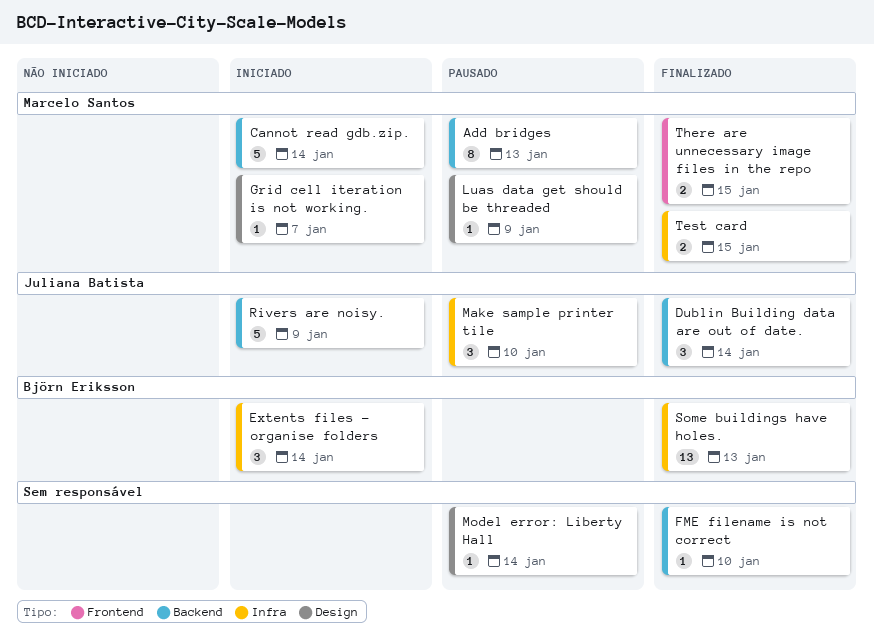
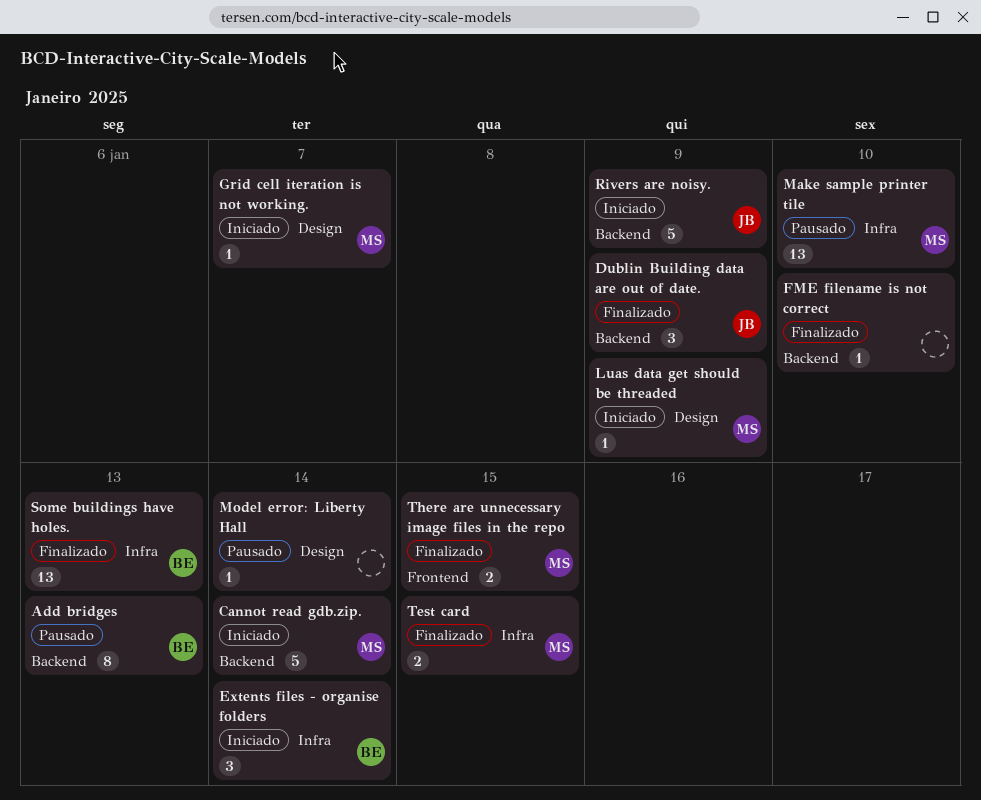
Add bridges, owner: Marcelo Santos -> Björn Eriksson
Dublin Building data are out of date., due: Jan 14 -> Jan 9
Luas data get should be threaded, status: Pausado -> Iniciado
Make sample printer tile, owner: Juliana Batista -> Marcelo Santos
Make sample printer tile, estimate: 3 -> 13

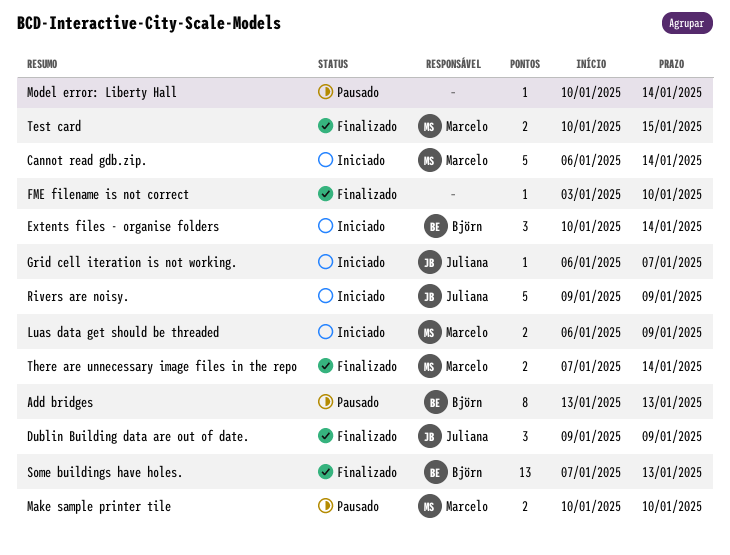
Grid cell iteration is not working., owner: Marcelo -> Juliana
Luas data get should be threaded, estimate: 1 -> 2
Make sample printer tile, estimate: 13 -> 2
There are unnecessary image files in the repo, due: Jan 15 -> Jan 14

